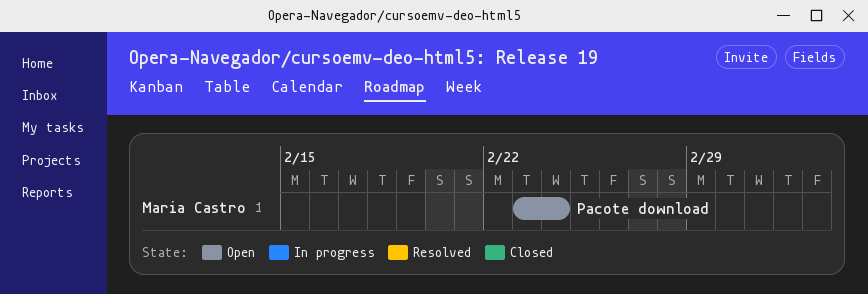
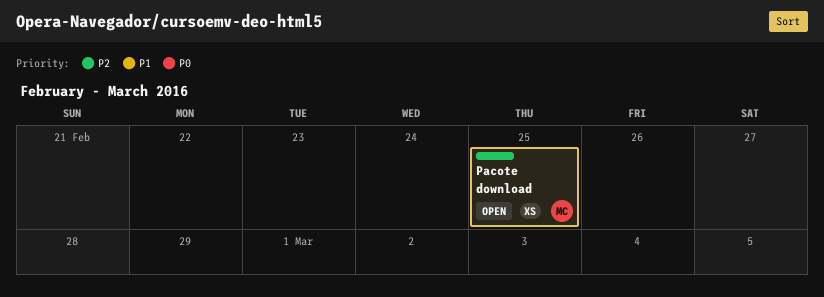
Pacote download, due: Feb 24 -> Feb 25

